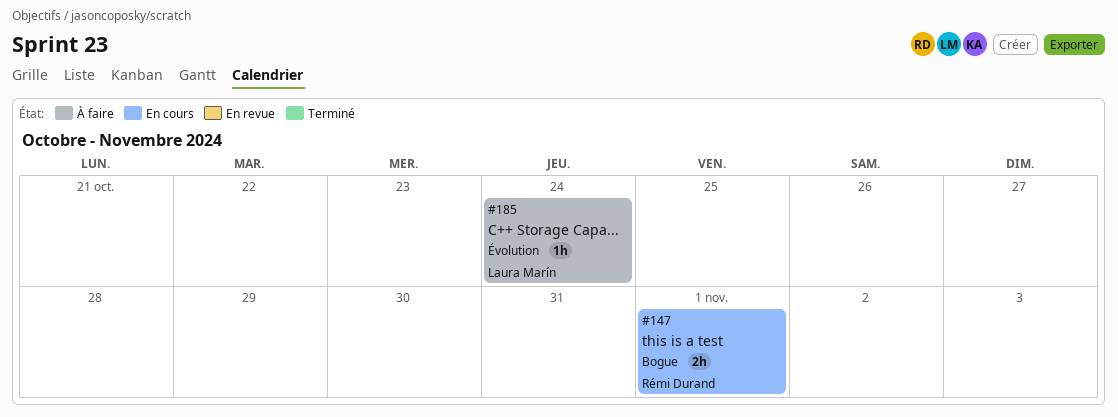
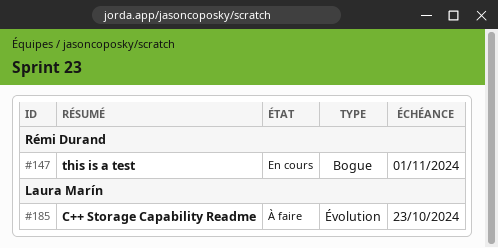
#185, due: Oct 24 -> Oct 23

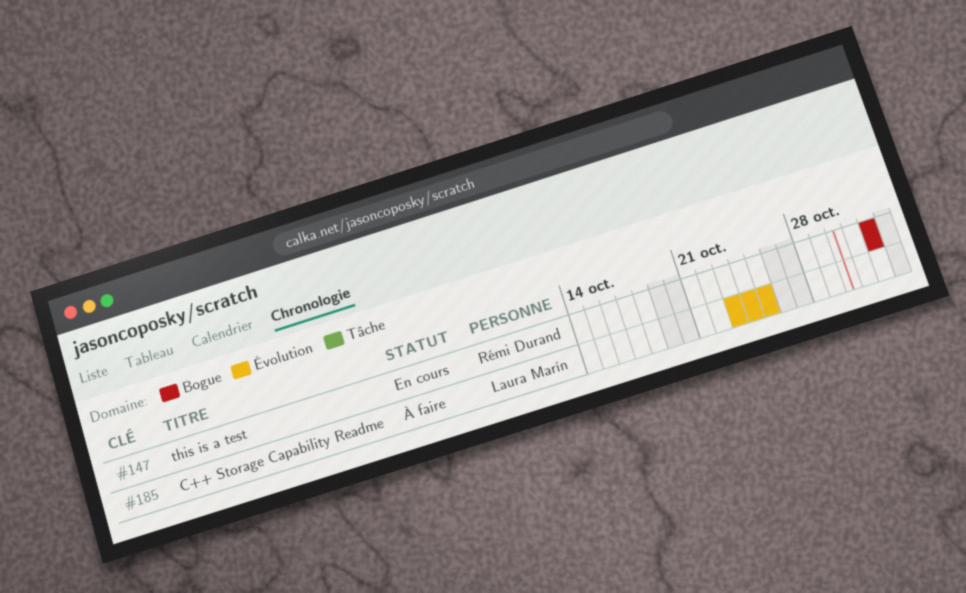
#185, due: Oct 23 -> Oct 25

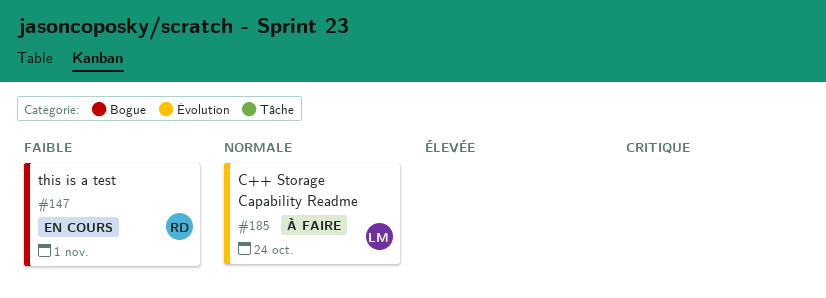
#185, due: Oct 25 -> Oct 24

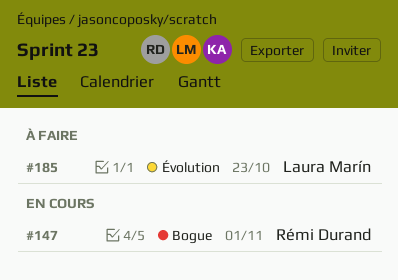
#185, due: Oct 24 -> Oct 23

